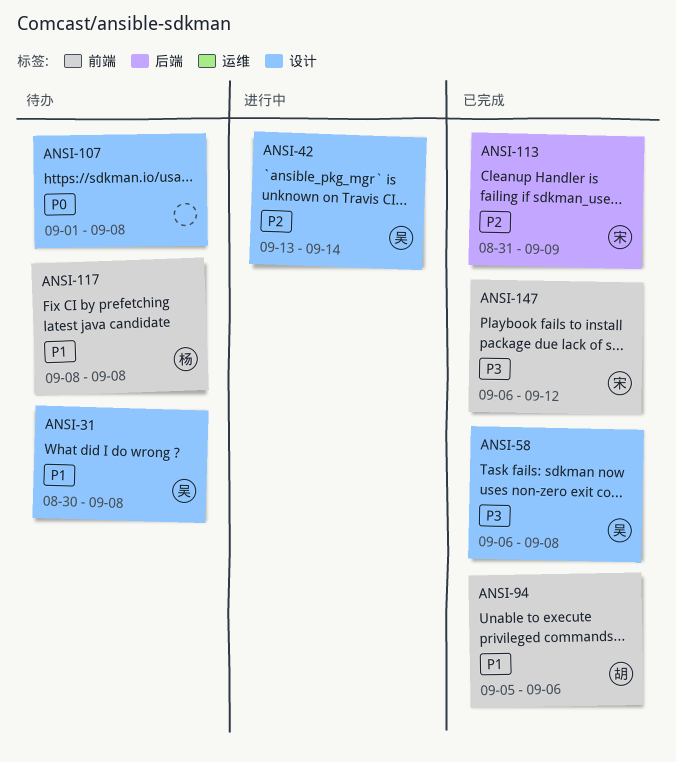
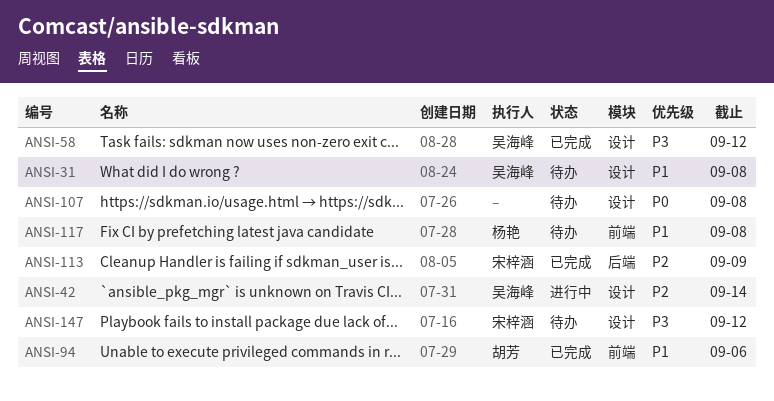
ANSI-58, due: Sep 8 -> Sep 12
ANSI-147, status: 已完成 -> 待办
ANSI-147, label: 前端 -> 设计

